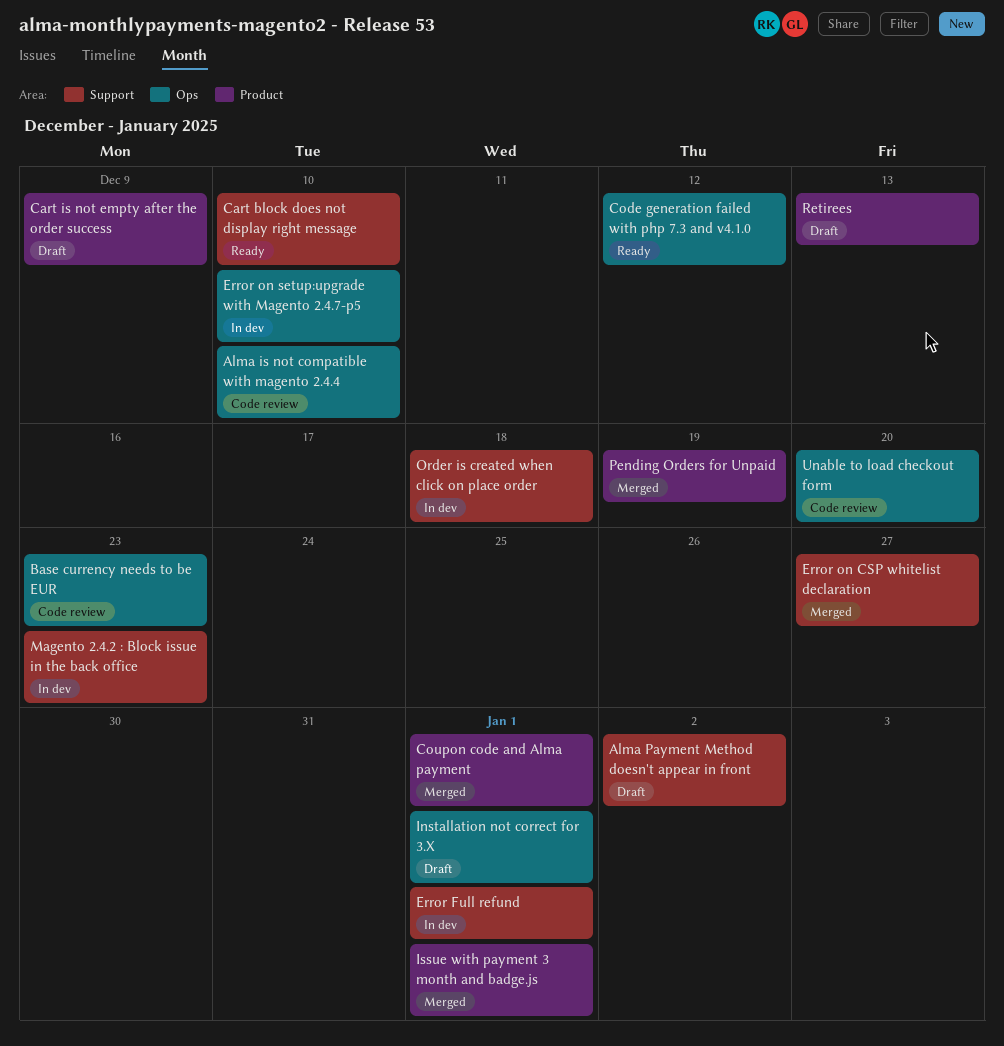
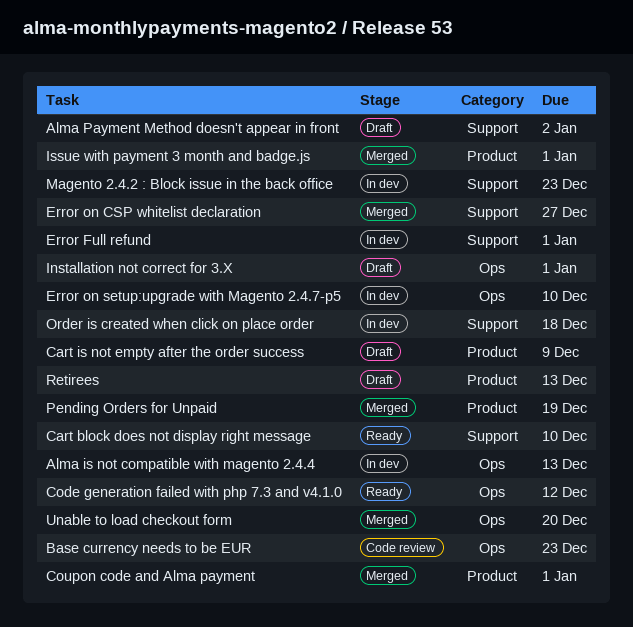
Alma is not compatible with magento 2.4.4, status: Code review -> In dev
Alma is not compatible with magento 2.4.4, due: Dec 10 -> Dec 13
Unable to load checkout form, status: Code review -> Merged

